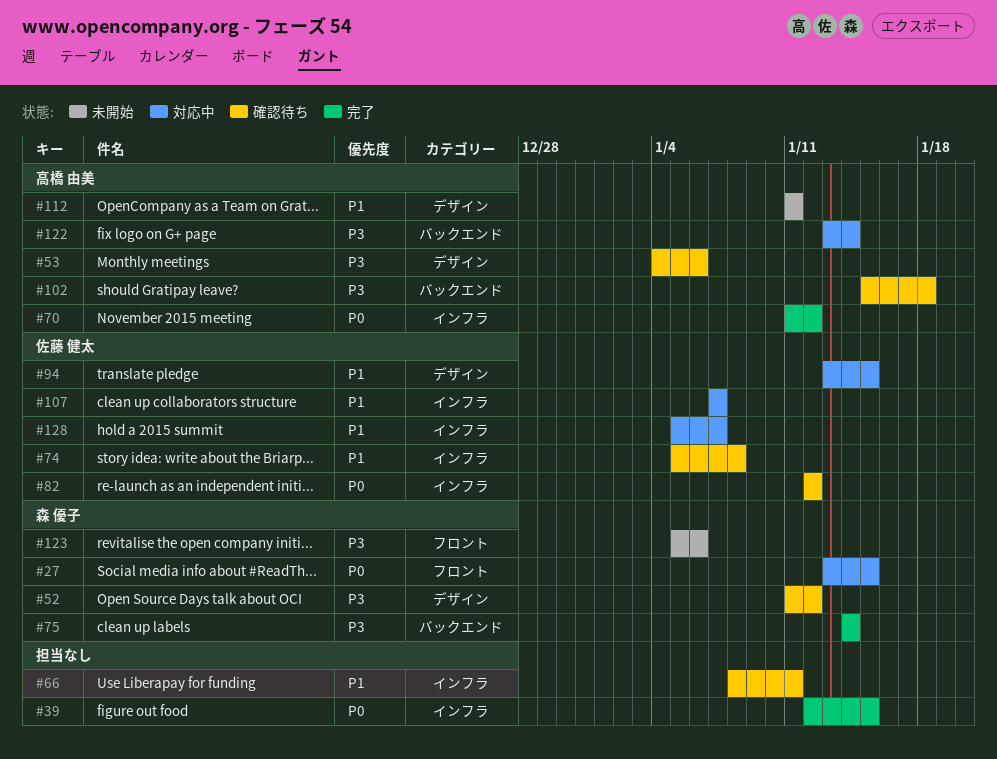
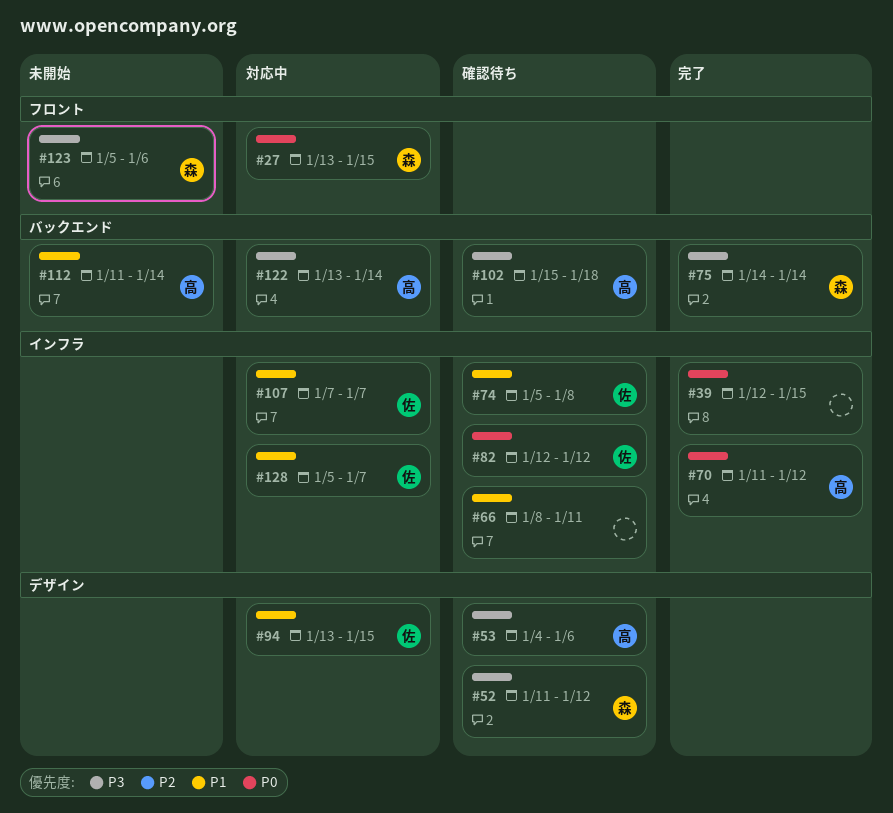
#112, label: デザイン -> バックエンド
#112, due: Jan 11 -> Jan 14

